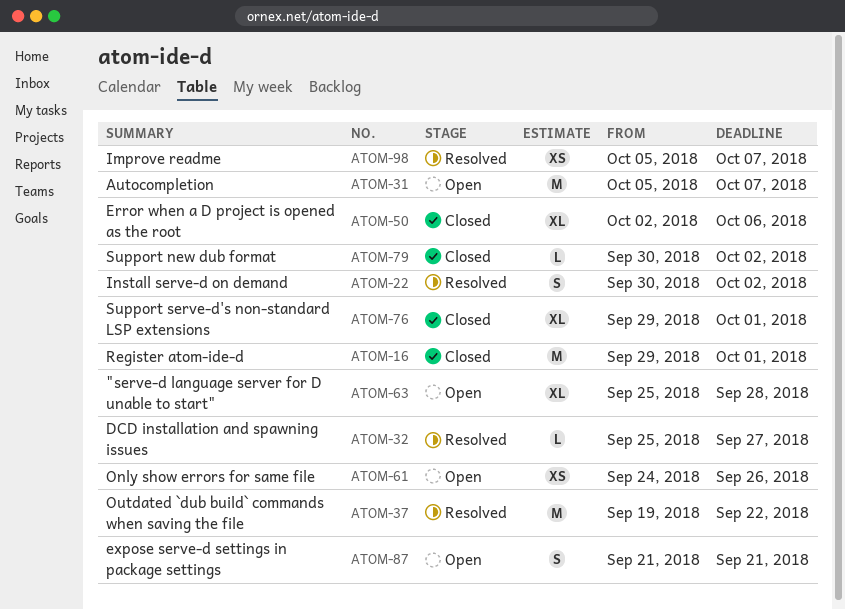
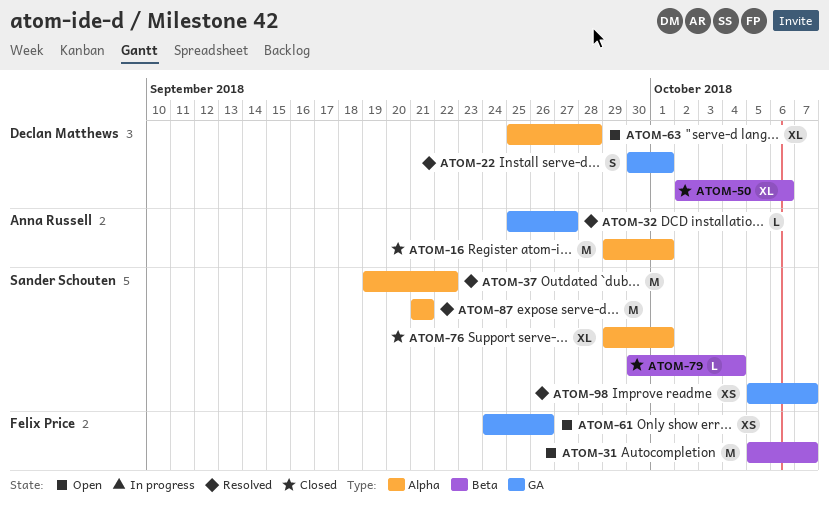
ATOM-22, due: Oct 2 -> Oct 1
ATOM-79, due: Oct 2 -> Oct 4
ATOM-87, status: Open -> Resolved
ATOM-87, estimate: S -> M

